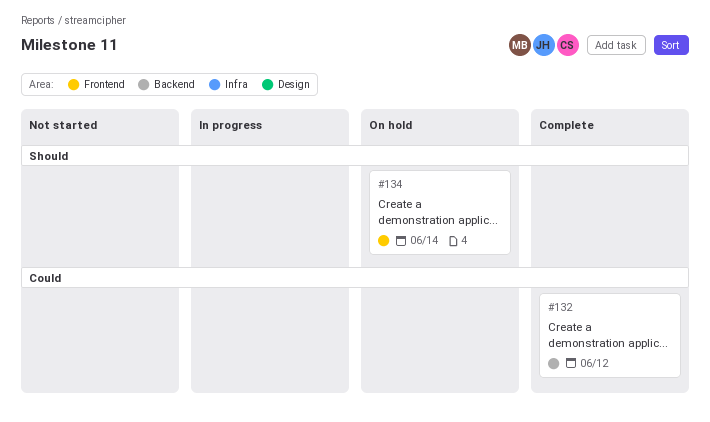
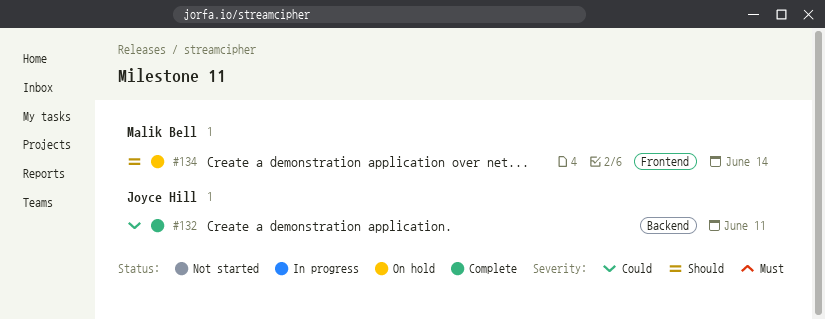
#132, due: Jun 12 -> Jun 11

